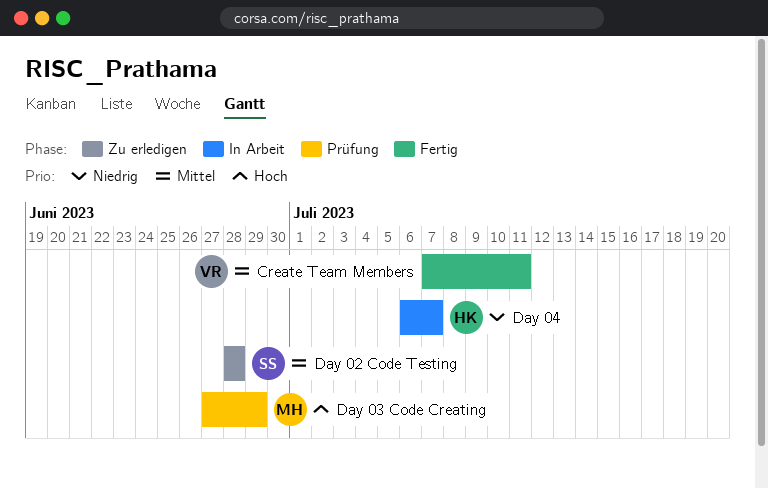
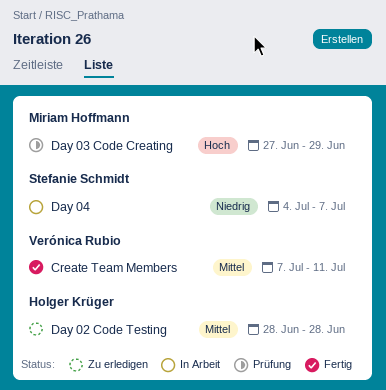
Day 02 Code Testing, owner: Stefanie Schmidt -> Holger Krüger
Day 04, owner: Holger Krüger -> Stefanie Schmidt
Day 04, start: Jul 6 -> Jul 4

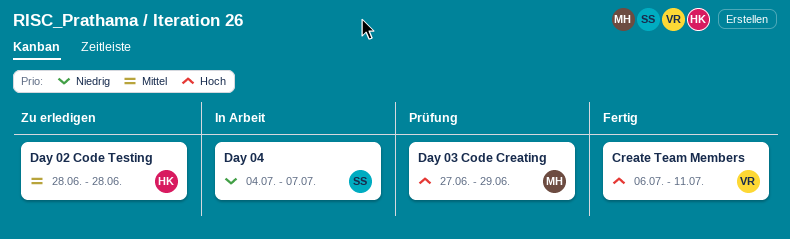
Create Team Members, priority: Mittel -> Hoch
Create Team Members, start: Jul 7 -> Jul 6

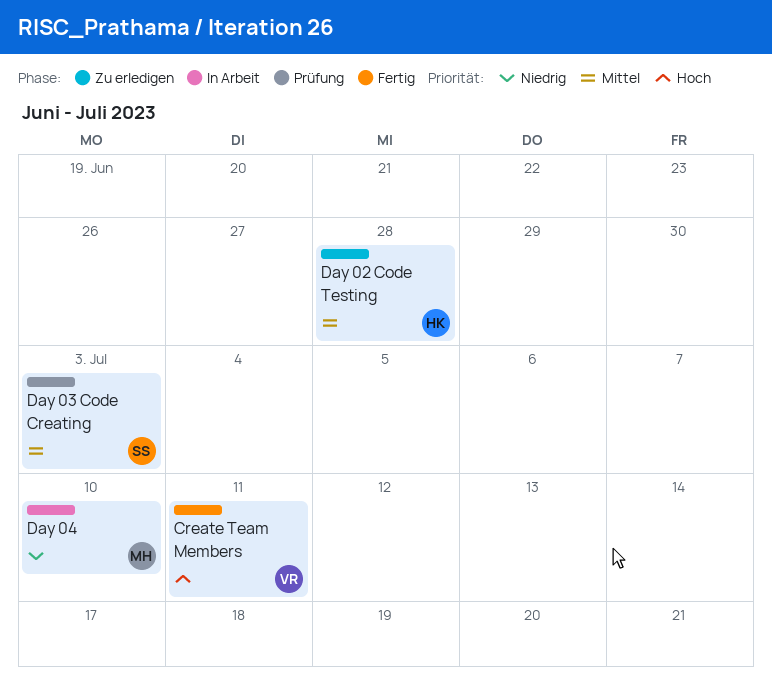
Day 03 Code Creating, owner: MH -> SS
Day 03 Code Creating, priority: Hoch -> Mittel
Day 03 Code Creating, due: Jun 29 -> Jul 3
Day 04, owner: SS -> MH
Day 04, due: Jul 7 -> Jul 10

